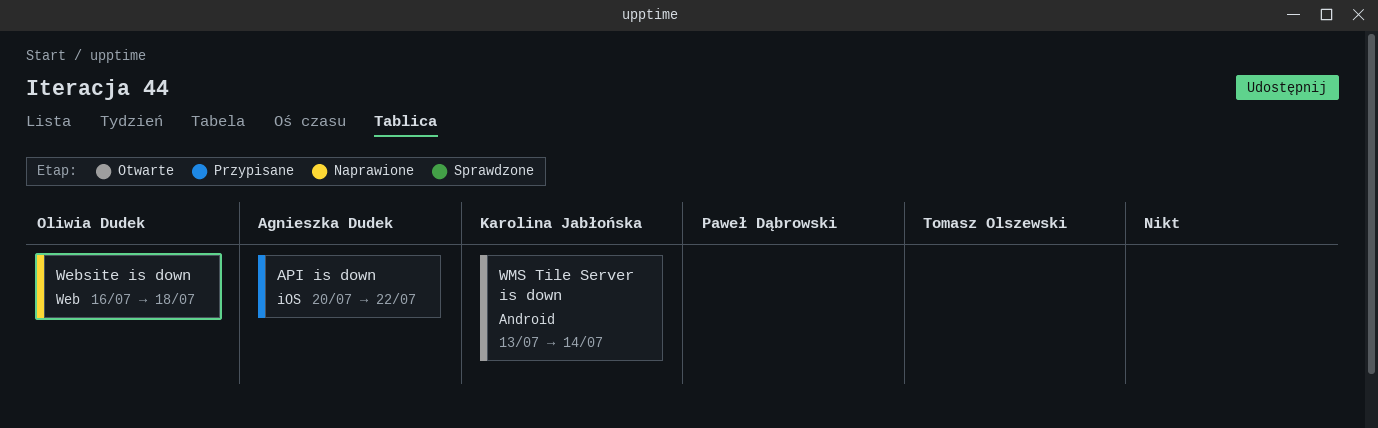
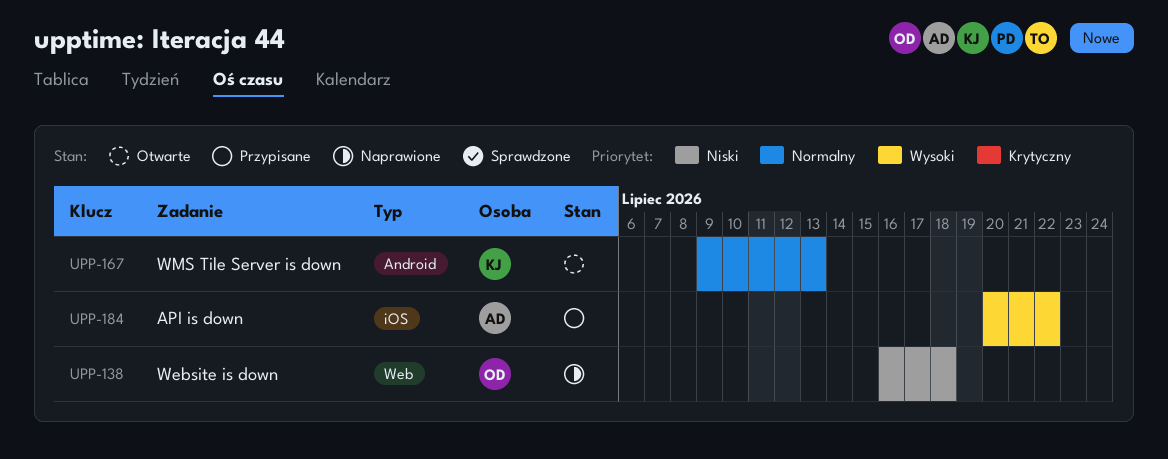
WMS Tile Server is down, start: Jul 13 -> Jul 9
WMS Tile Server is down, due: Jul 14 -> Jul 13

